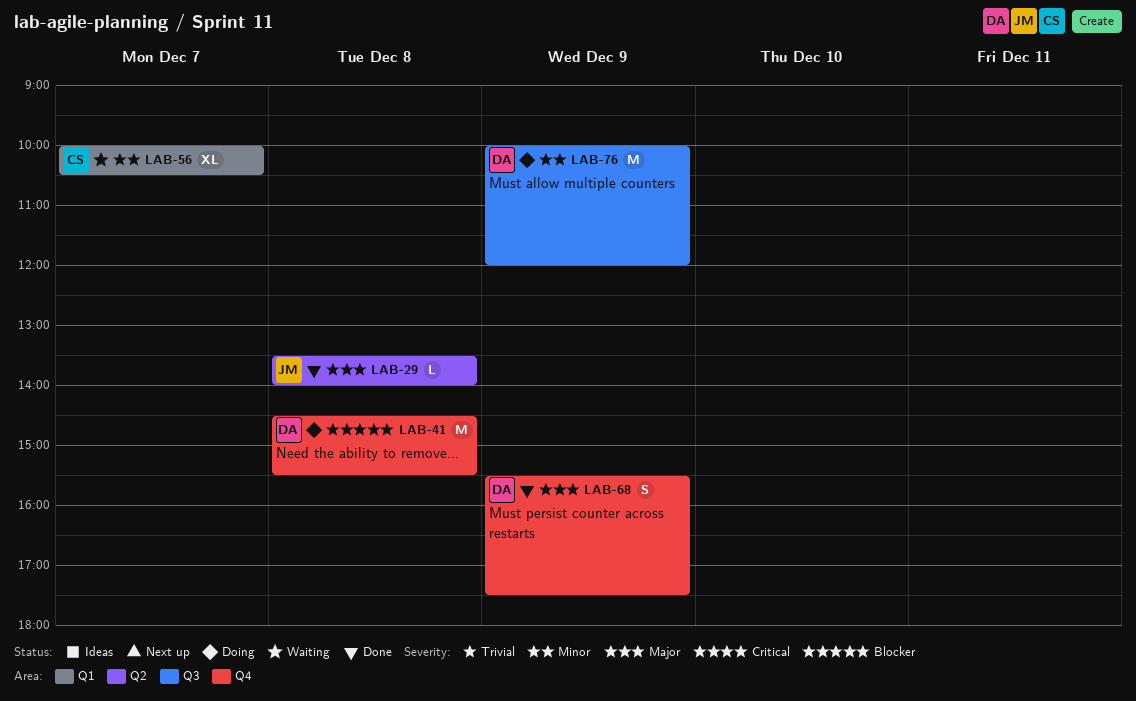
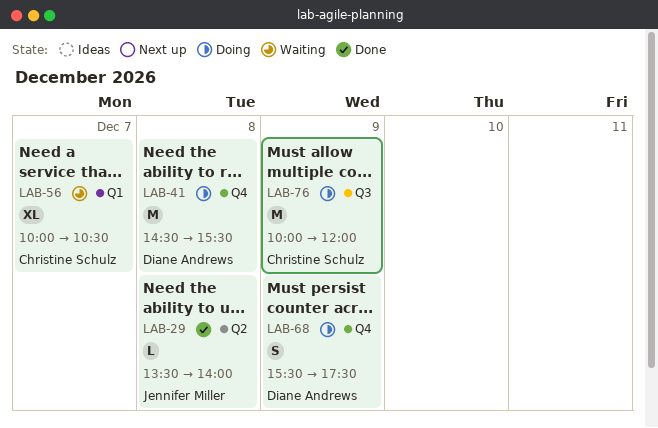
LAB-68, status: Done -> Doing
LAB-76, owner: Diane Andrews -> Christine Schulz

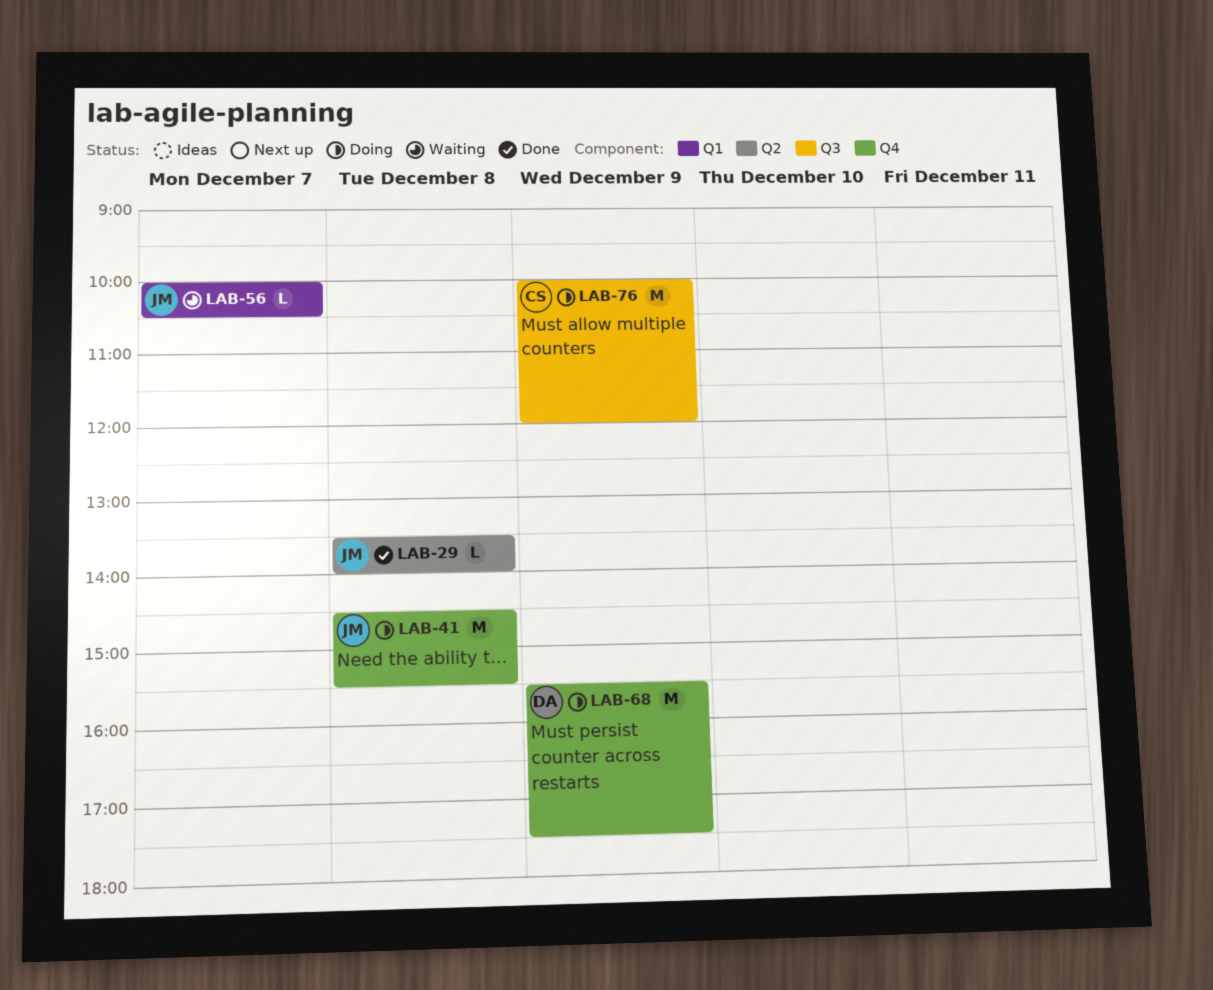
LAB-41, owner: Diane Andrews -> Jennifer Miller
LAB-56, owner: Christine Schulz -> Jennifer Miller
LAB-56, estimate: XL -> L
LAB-68, estimate: S -> M

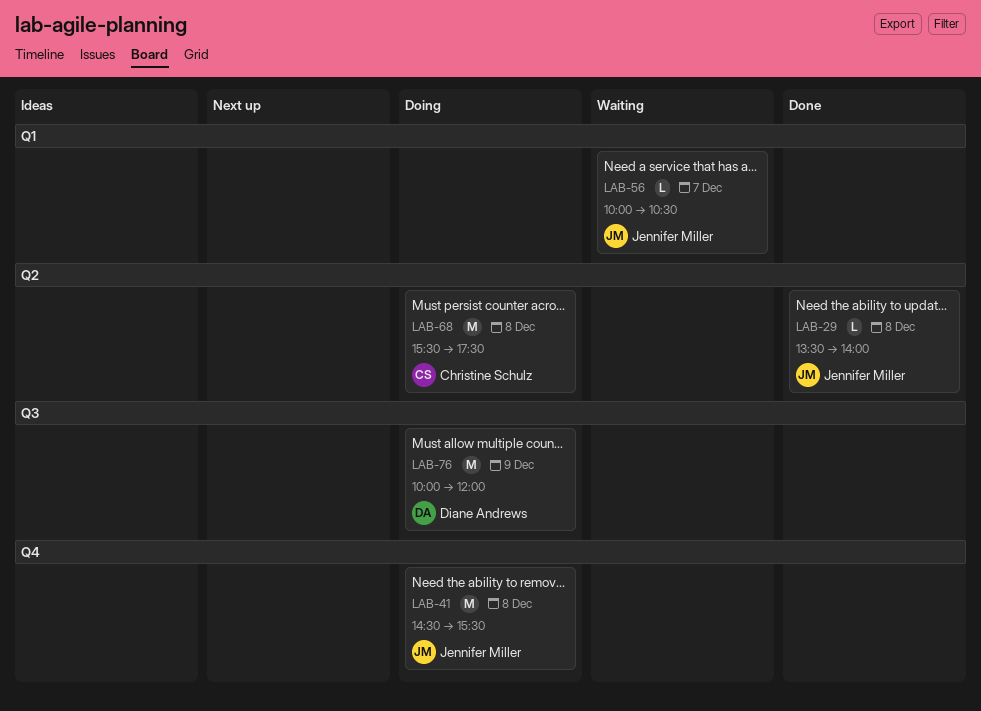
LAB-68, owner: Diane Andrews -> Christine Schulz
LAB-68, label: Q4 -> Q2
LAB-68, day: Dec 9 -> Dec 8
LAB-76, owner: Christine Schulz -> Diane Andrews

